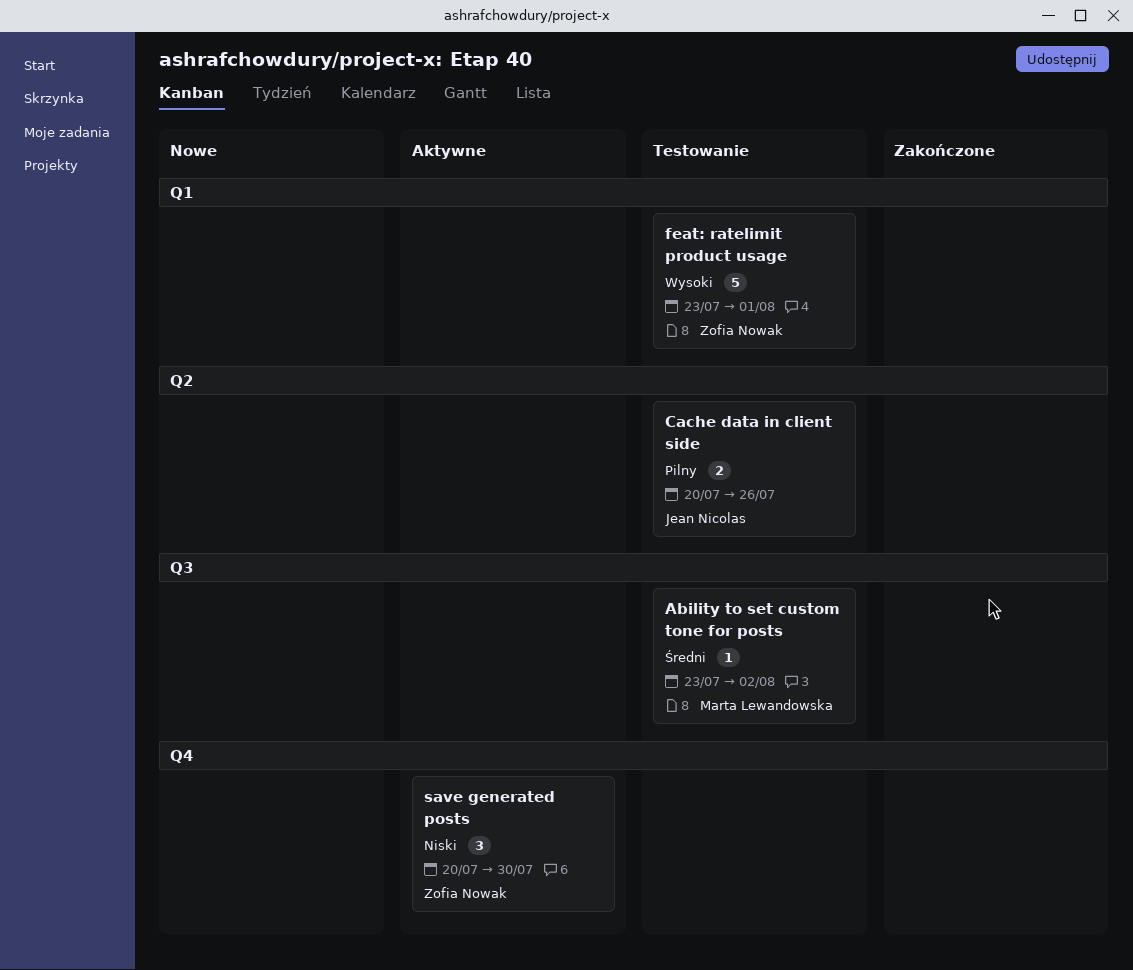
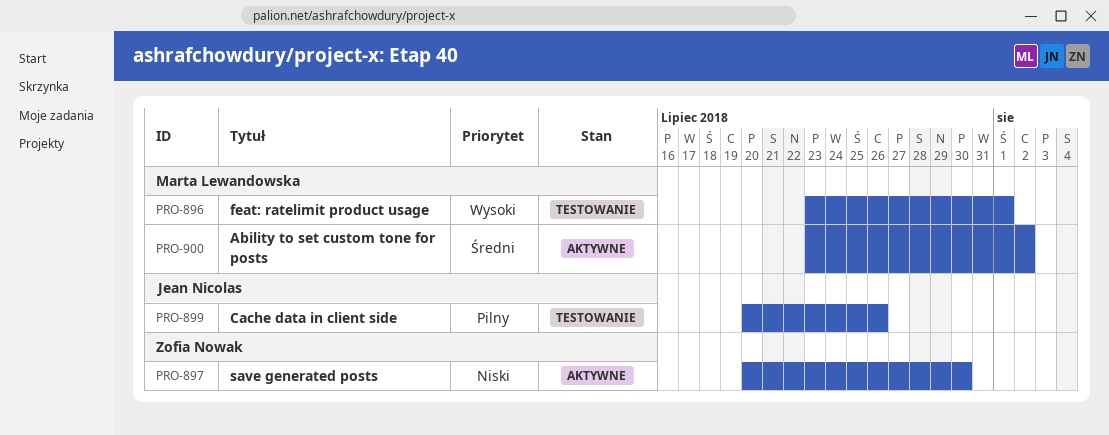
Ability to set custom tone for posts, status: Testowanie -> Aktywne
feat: ratelimit product usage, owner: Zofia Nowak -> Marta Lewandowska

